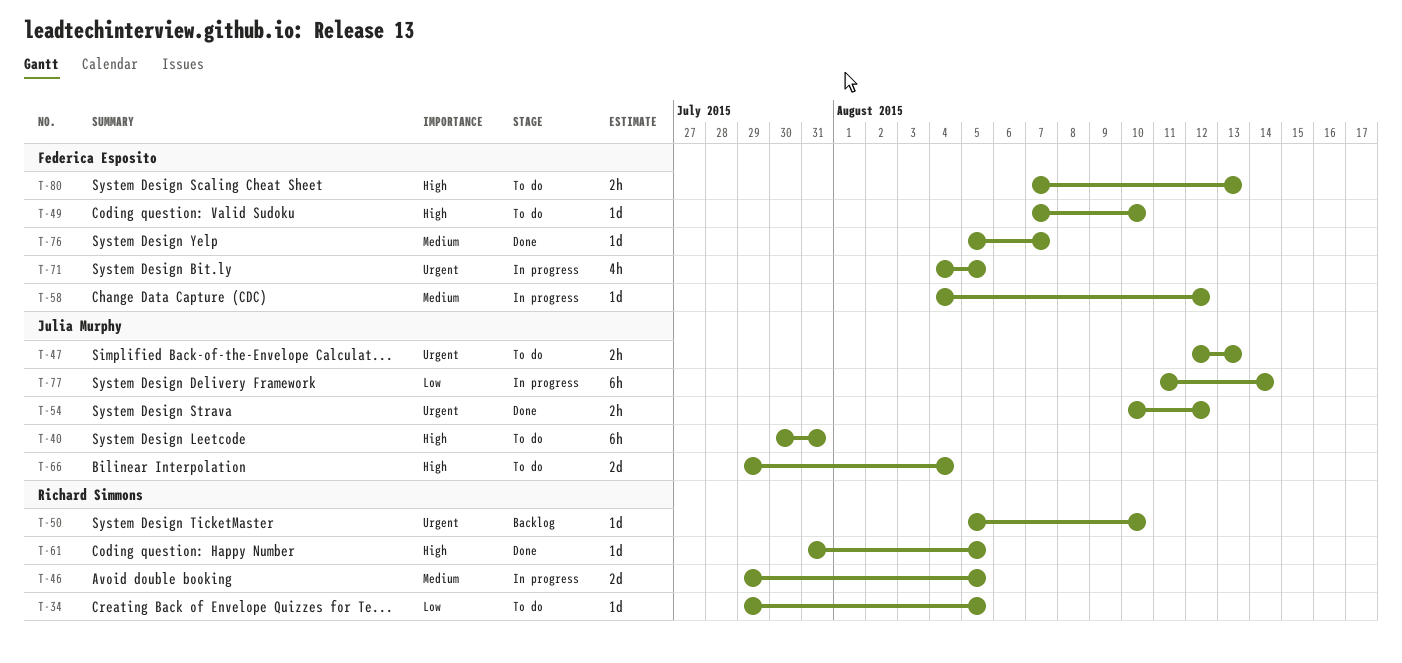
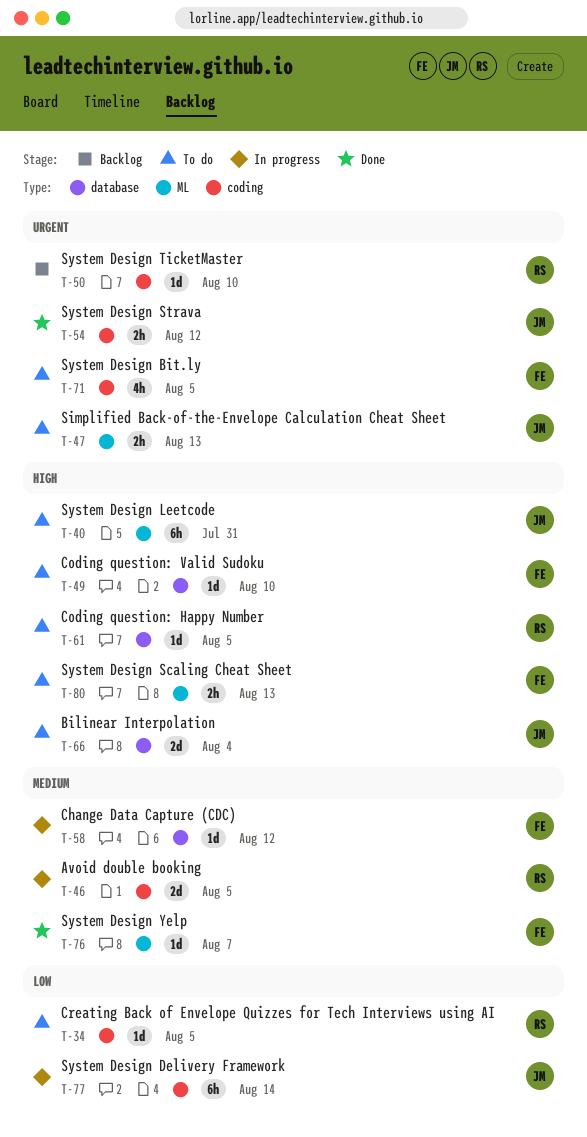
T-61, status: Done -> To do
T-71, status: In progress -> To do

